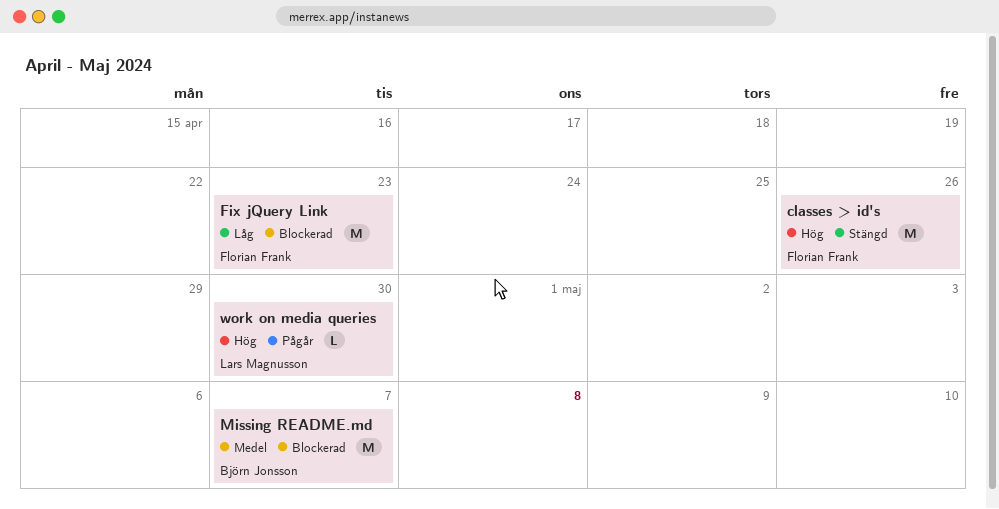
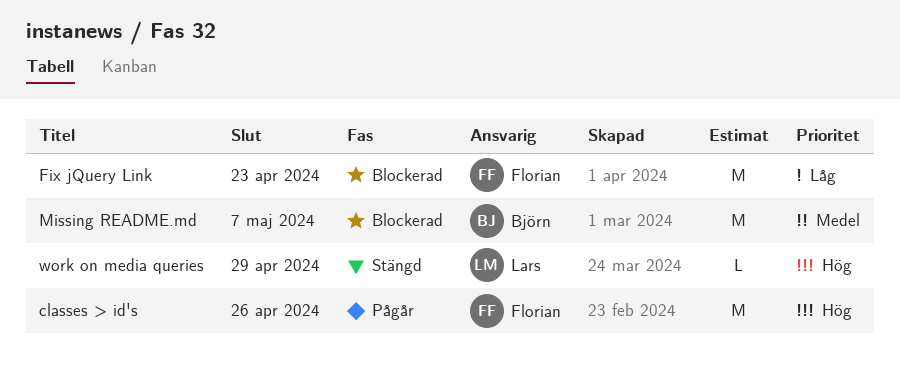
classes > id's, status: Stängd -> Pågår
work on media queries, status: Pågår -> Stängd
work on media queries, due: Apr 30 -> Apr 29

